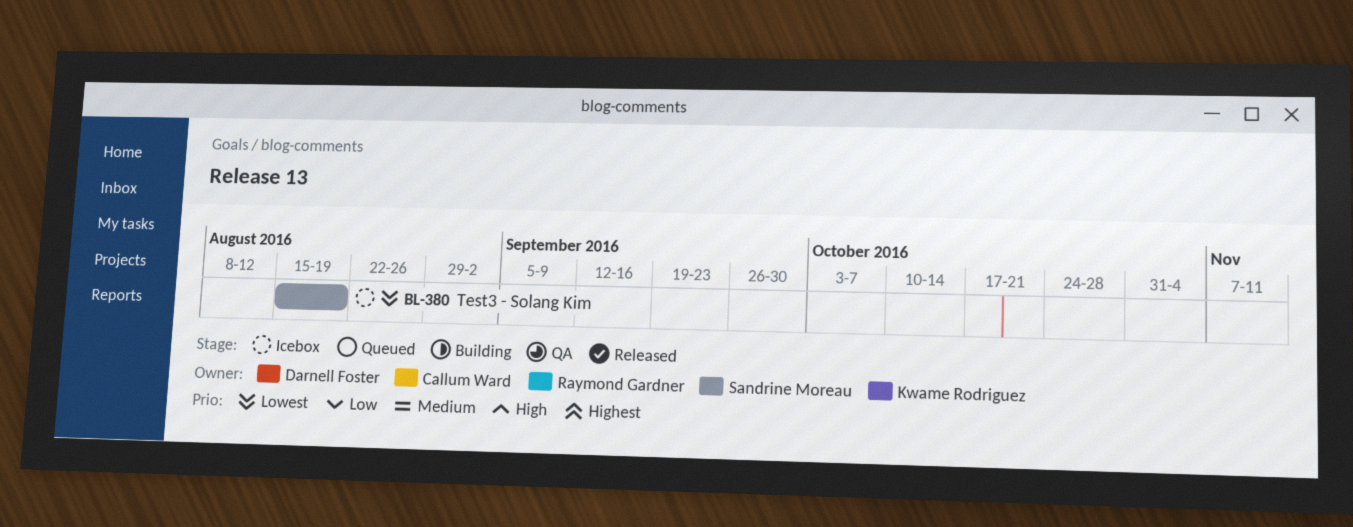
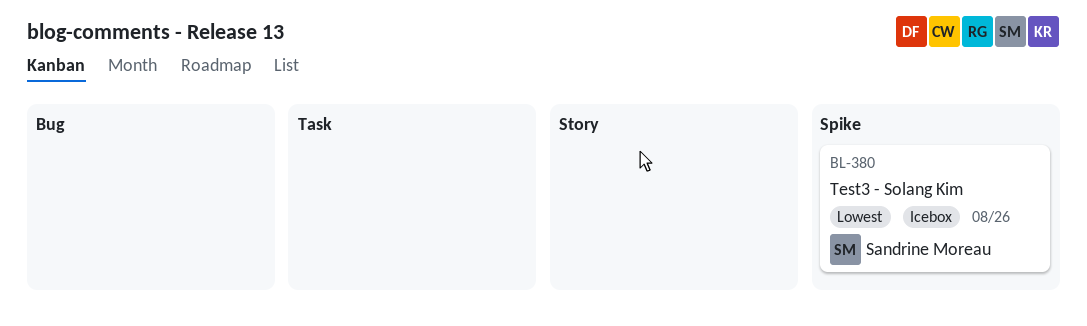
BL-380, due: Aug 19 -> Aug 26

